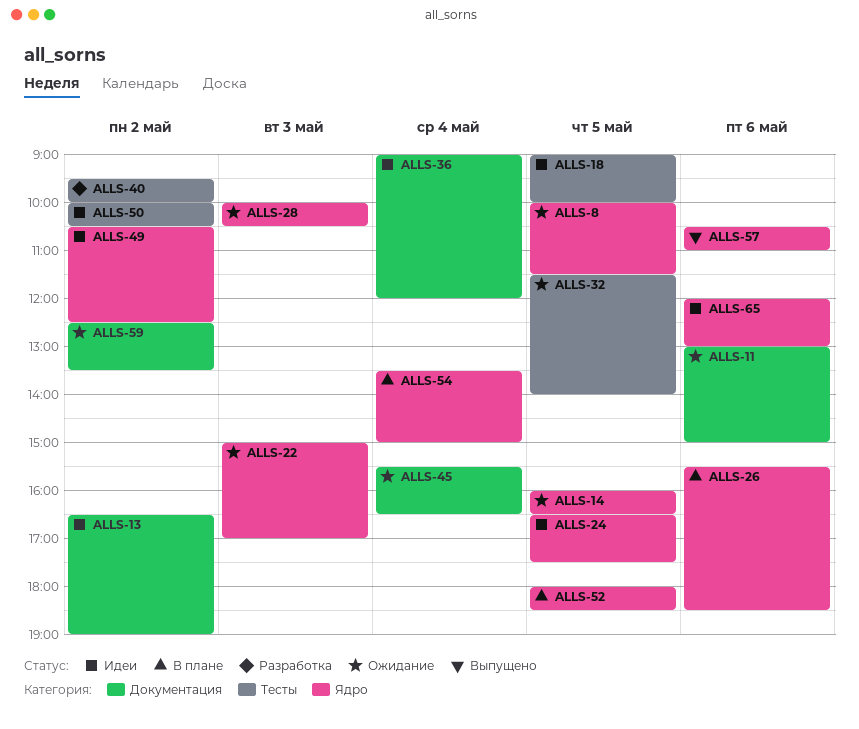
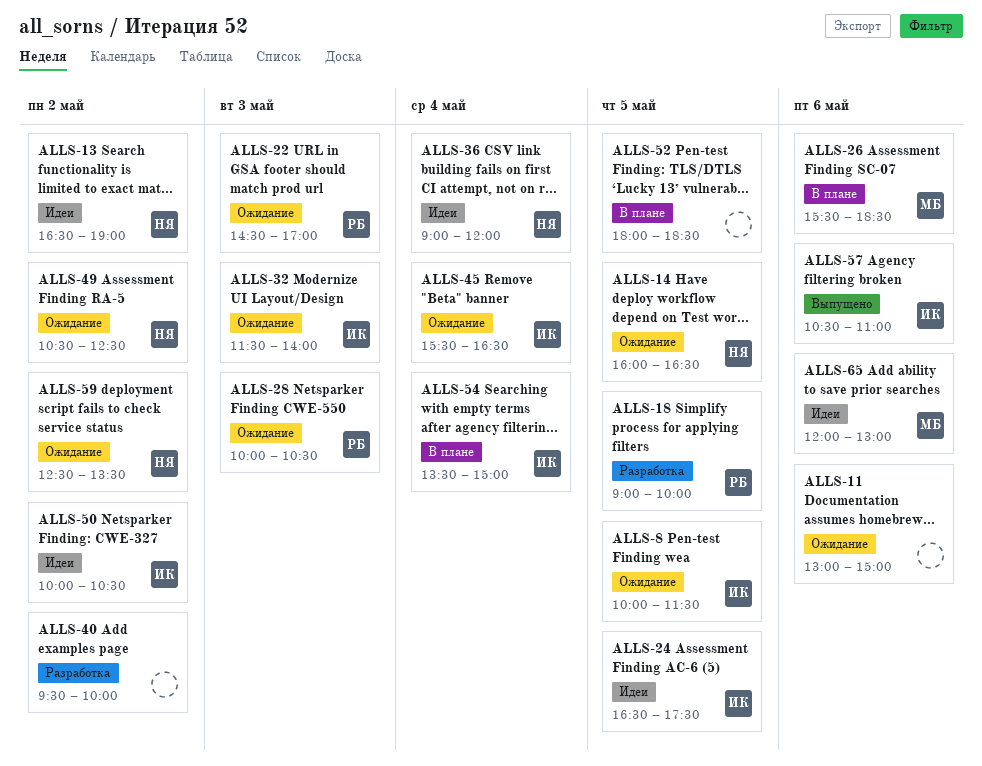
ALLS-18, status: Идеи -> Разработка
ALLS-22, begins: 15:00 -> 14:30
ALLS-32, day: May 5 -> May 3
ALLS-49, status: Идеи -> Ожидание

